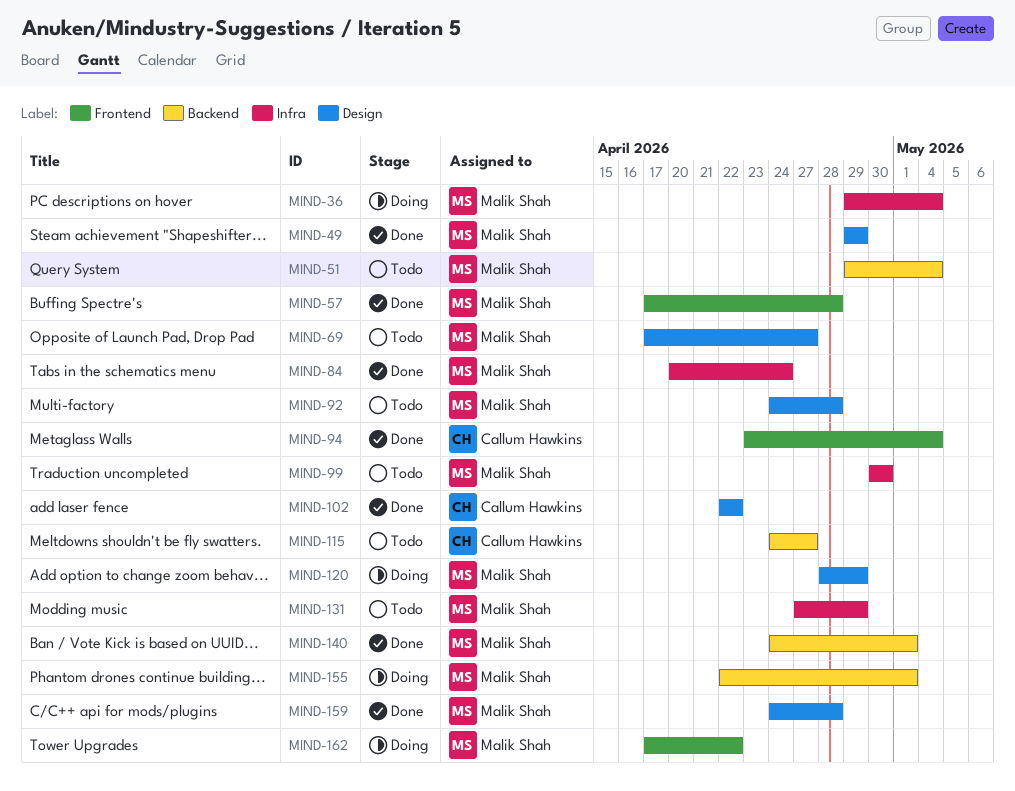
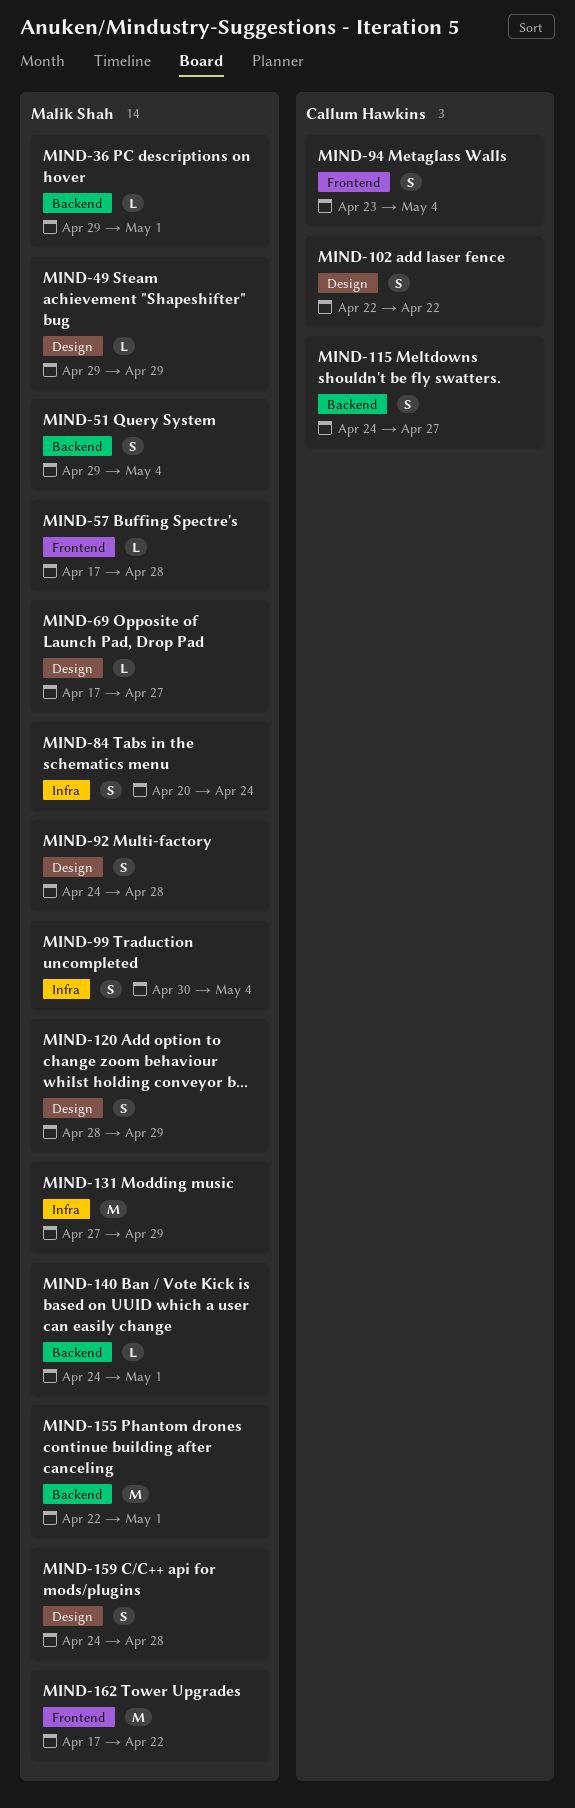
MIND-36, label: Infra -> Backend
MIND-36, due: May 4 -> May 1
MIND-99, due: Apr 30 -> May 4

